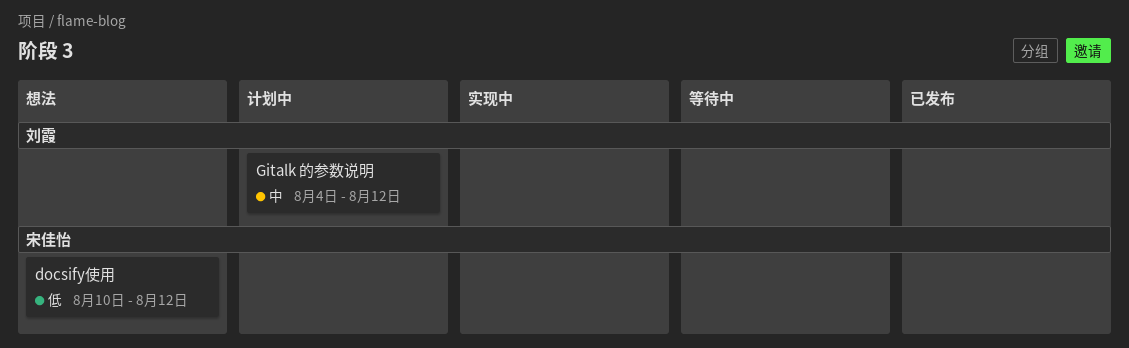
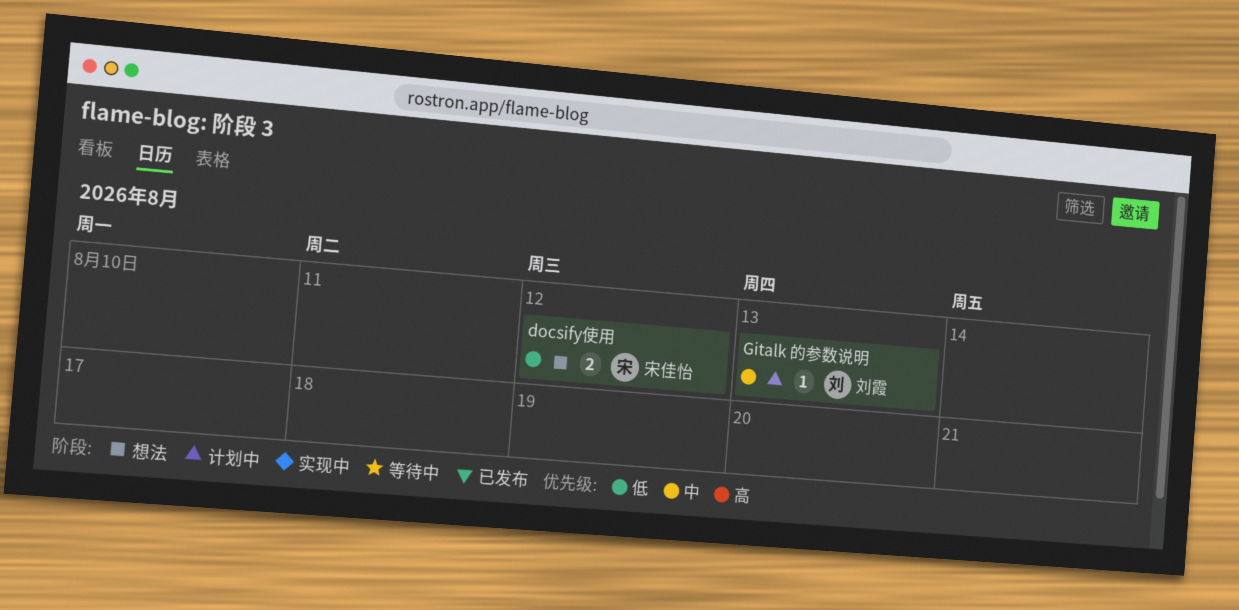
Gitalk 的参数说明, due: Aug 12 -> Aug 13

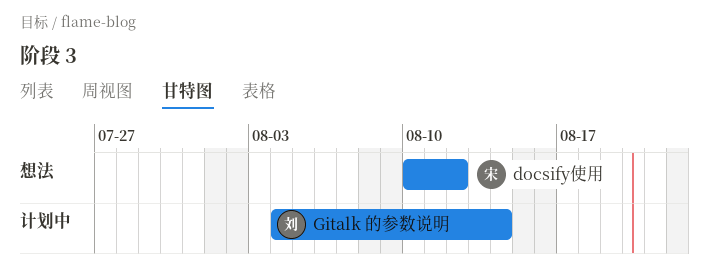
Gitalk 的参数说明, due: Aug 13 -> Aug 14

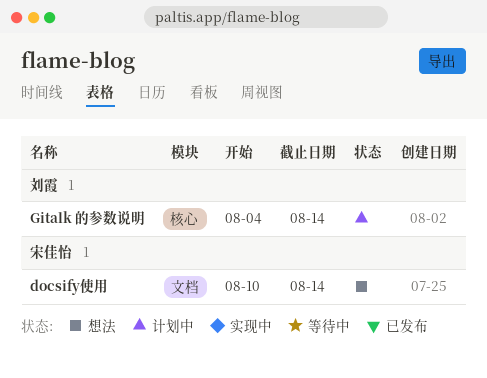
docsify使用, due: Aug 12 -> Aug 14

